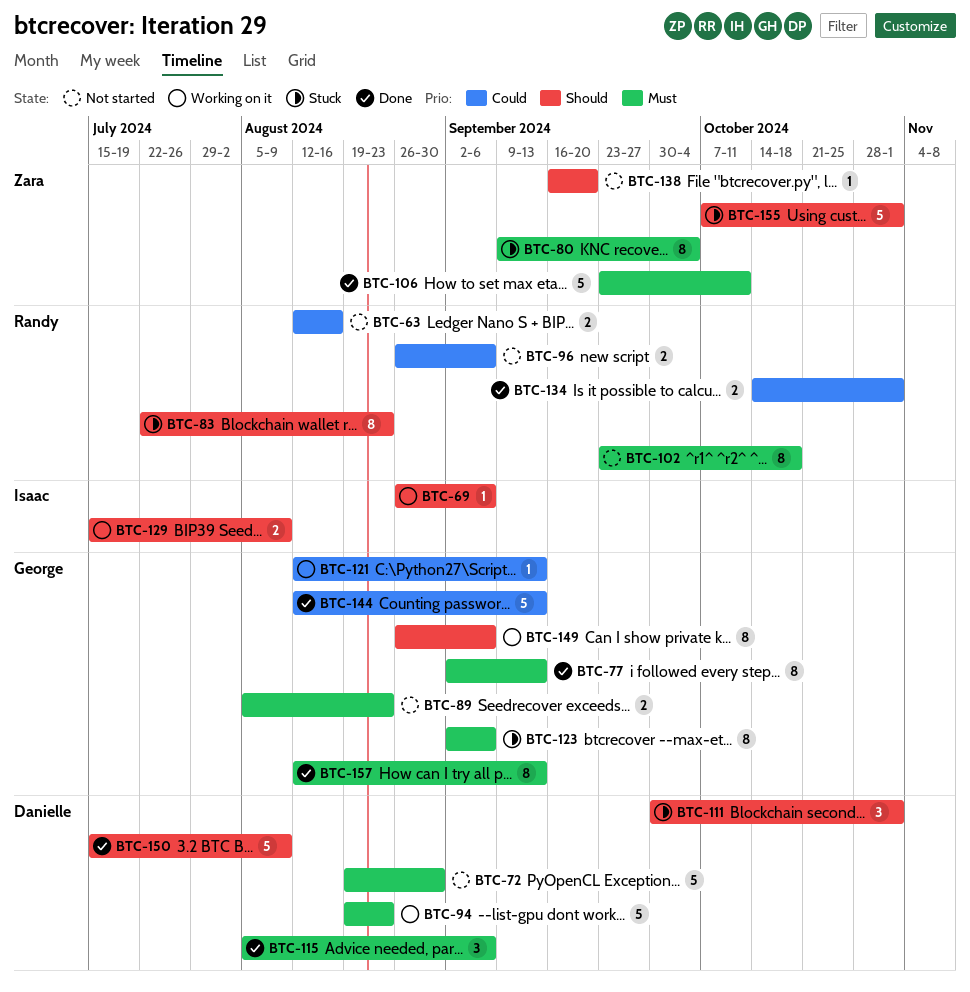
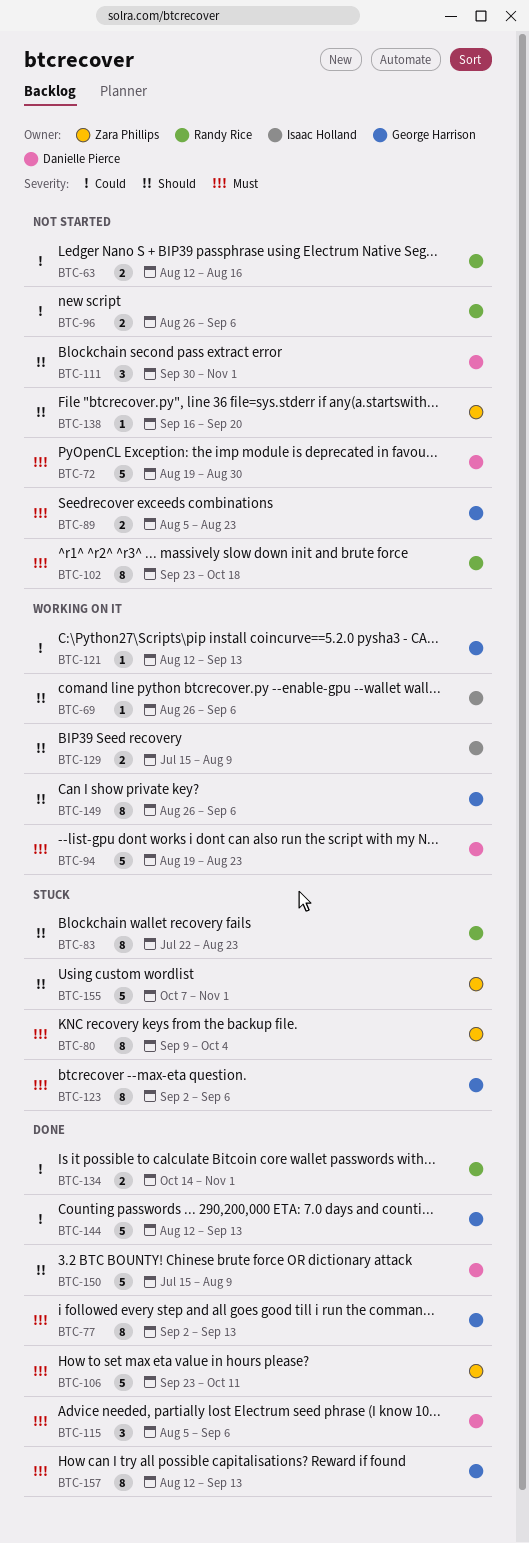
BTC-111, status: Stuck -> Not started

